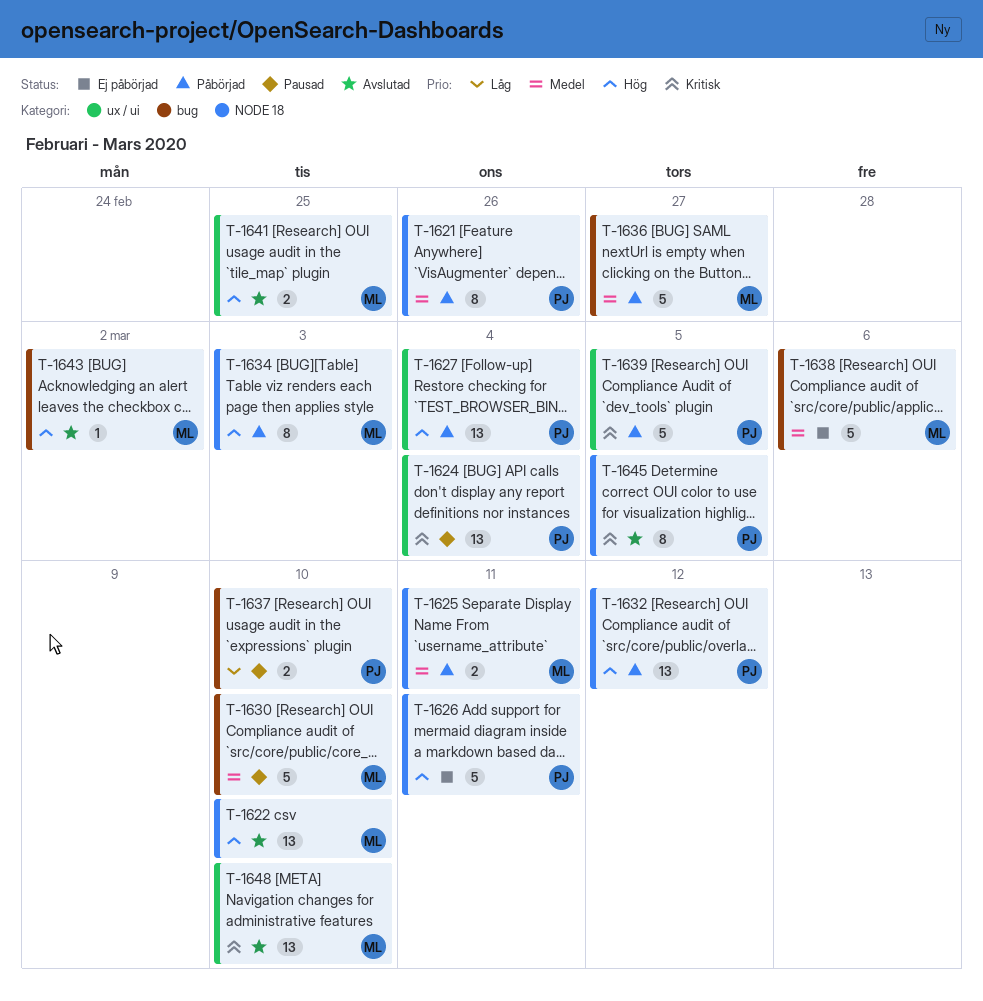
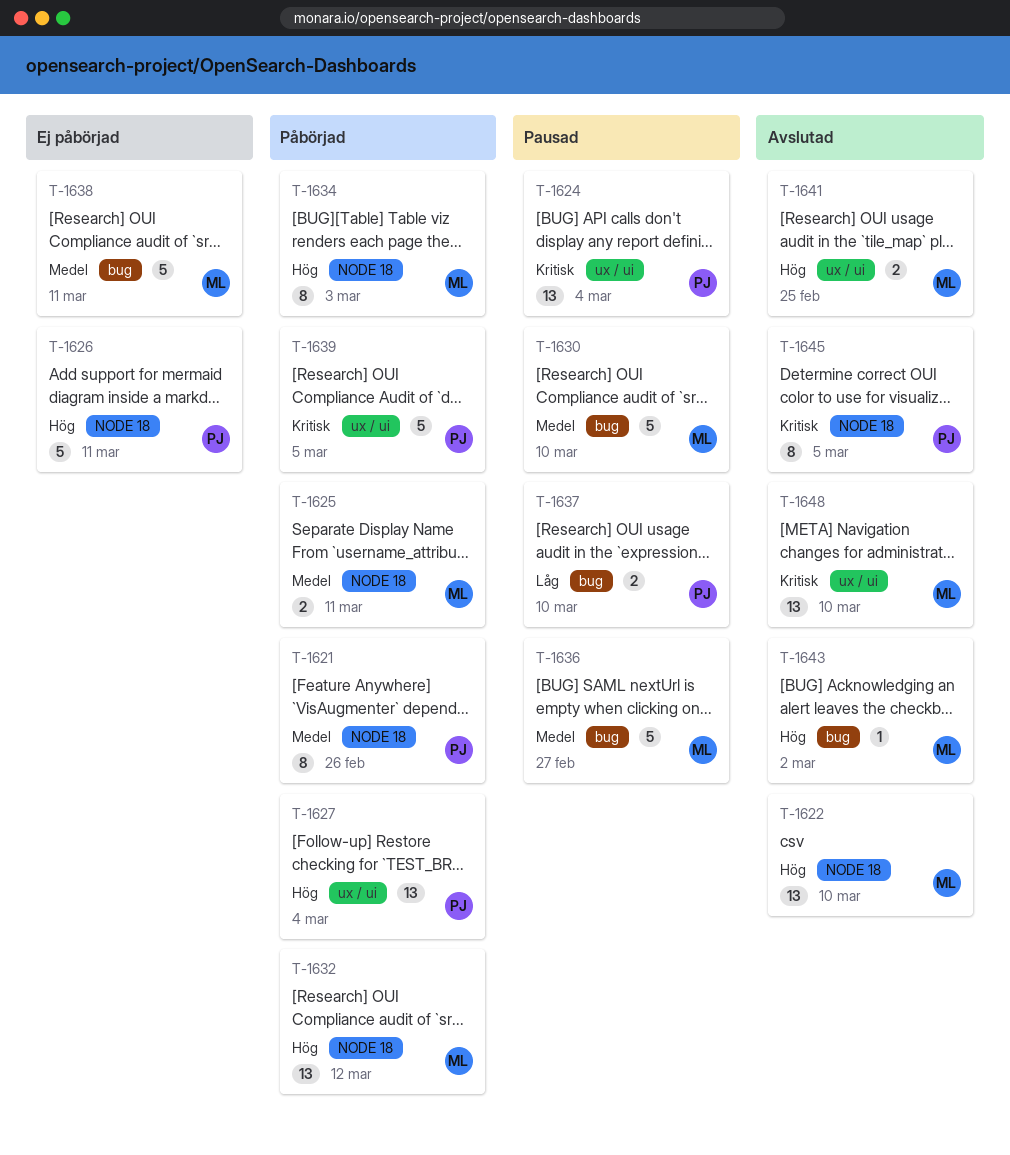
T-1632, owner: PJ -> ML
T-1636, status: Påbörjad -> Pausad
T-1638, due: Mar 6 -> Mar 11

